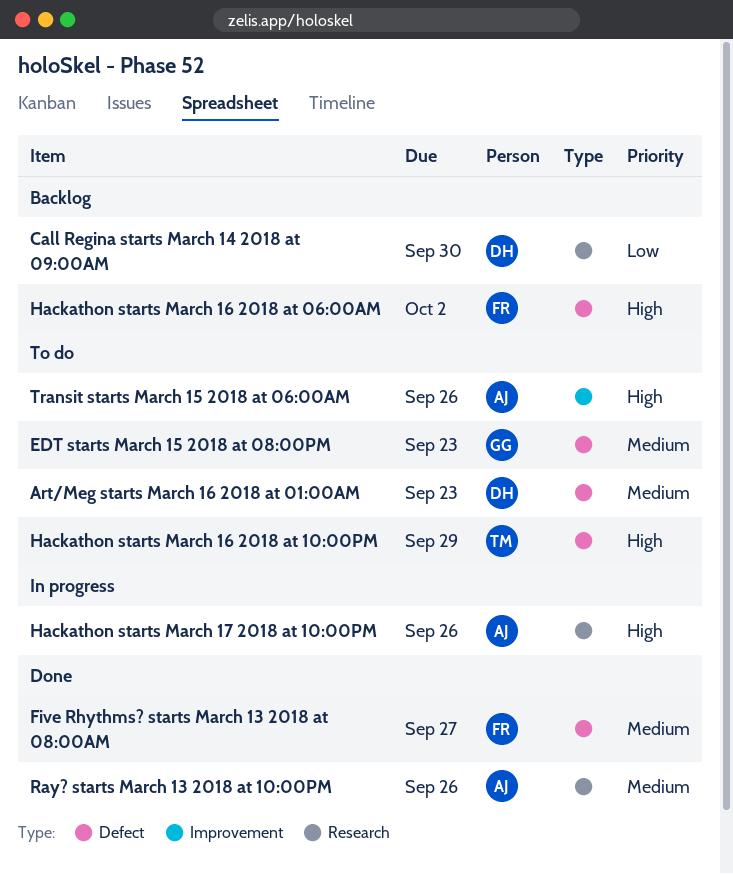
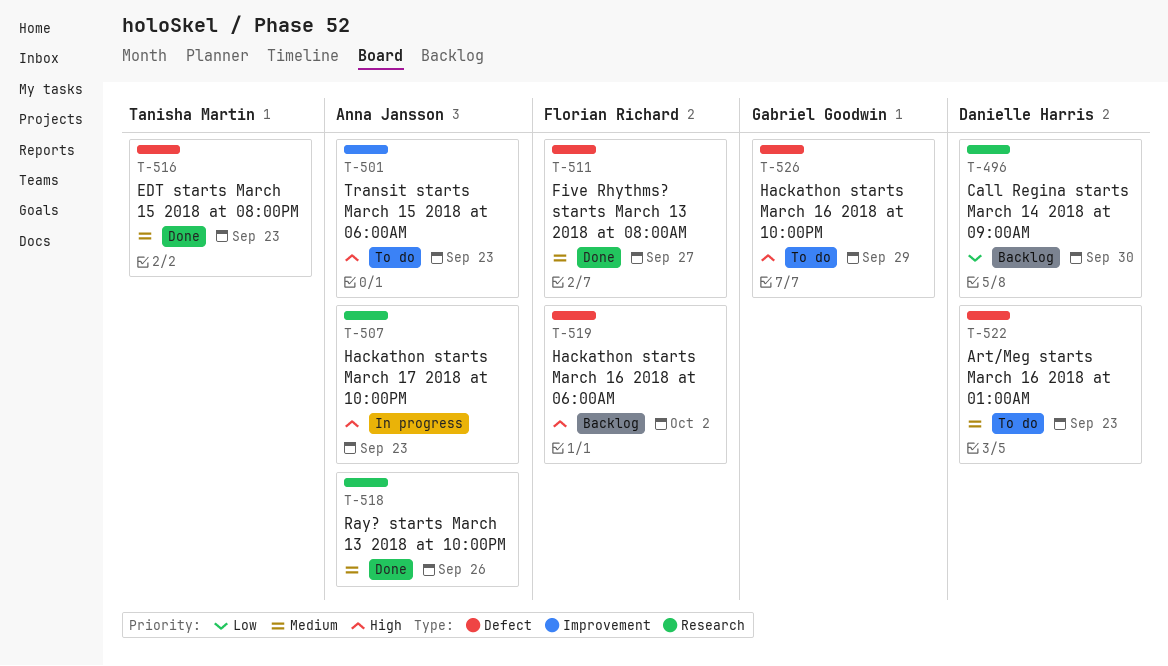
EDT starts March 15 2018 at 08:00PM, status: To do -> Done
EDT starts March 15 2018 at 08:00PM, owner: Gabriel Goodwin -> Tanisha Martin
Hackathon starts March 16 2018 at 10:00PM, owner: Tanisha Martin -> Gabriel Goodwin
Hackathon starts March 17 2018 at 10:00PM, due: Sep 26 -> Sep 23
Transit starts March 15 2018 at 06:00AM, due: Sep 26 -> Sep 23

